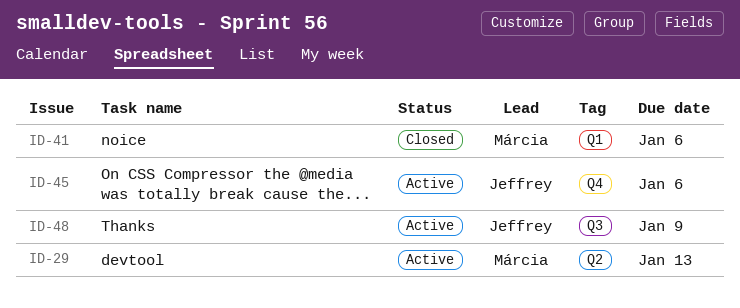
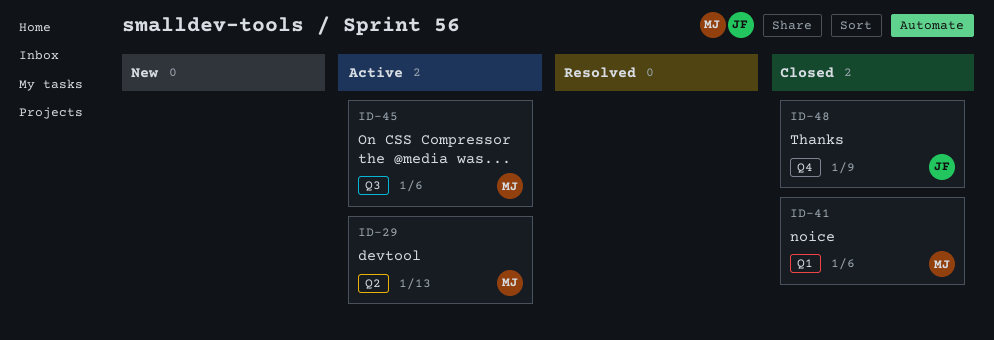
ID-45, owner: Jeffrey -> Márcia
ID-45, label: Q4 -> Q3
ID-48, status: Active -> Closed
ID-48, label: Q3 -> Q4

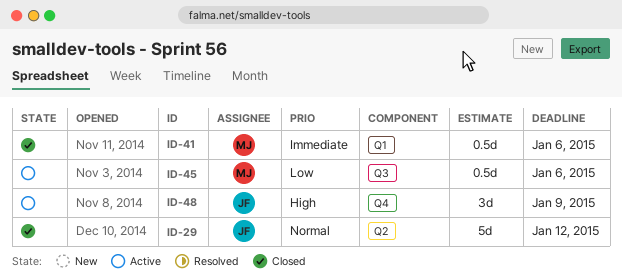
ID-29, status: Active -> Closed
ID-29, owner: MJ -> JF
ID-29, due: Jan 13 -> Jan 12
ID-48, status: Closed -> Active

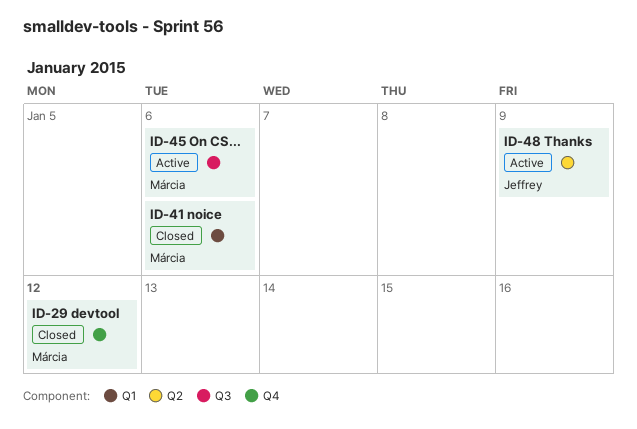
ID-29, owner: Jeffrey -> Márcia
ID-29, label: Q2 -> Q4
ID-48, label: Q4 -> Q2

